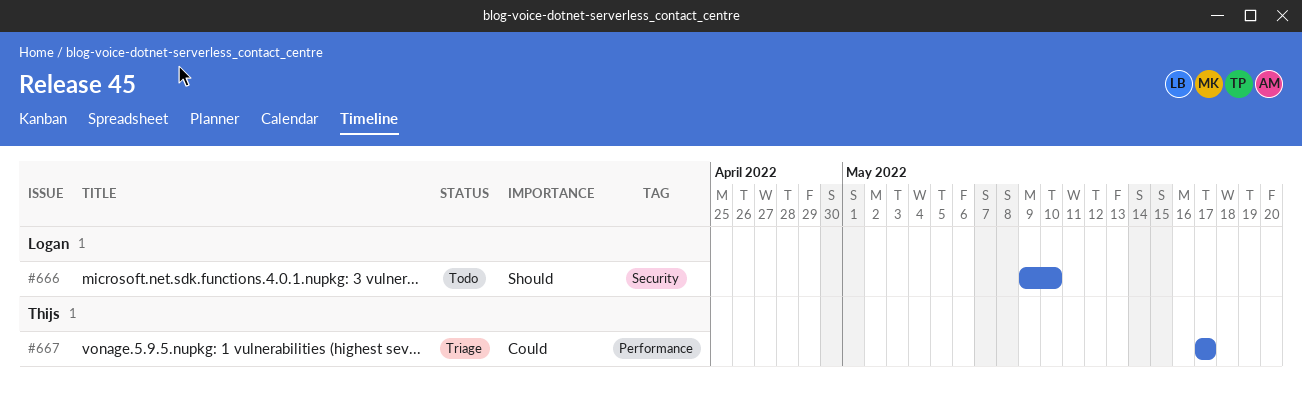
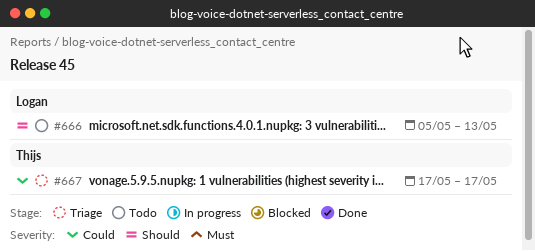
#666, start: May 9 -> May 5
#666, due: May 10 -> May 13

